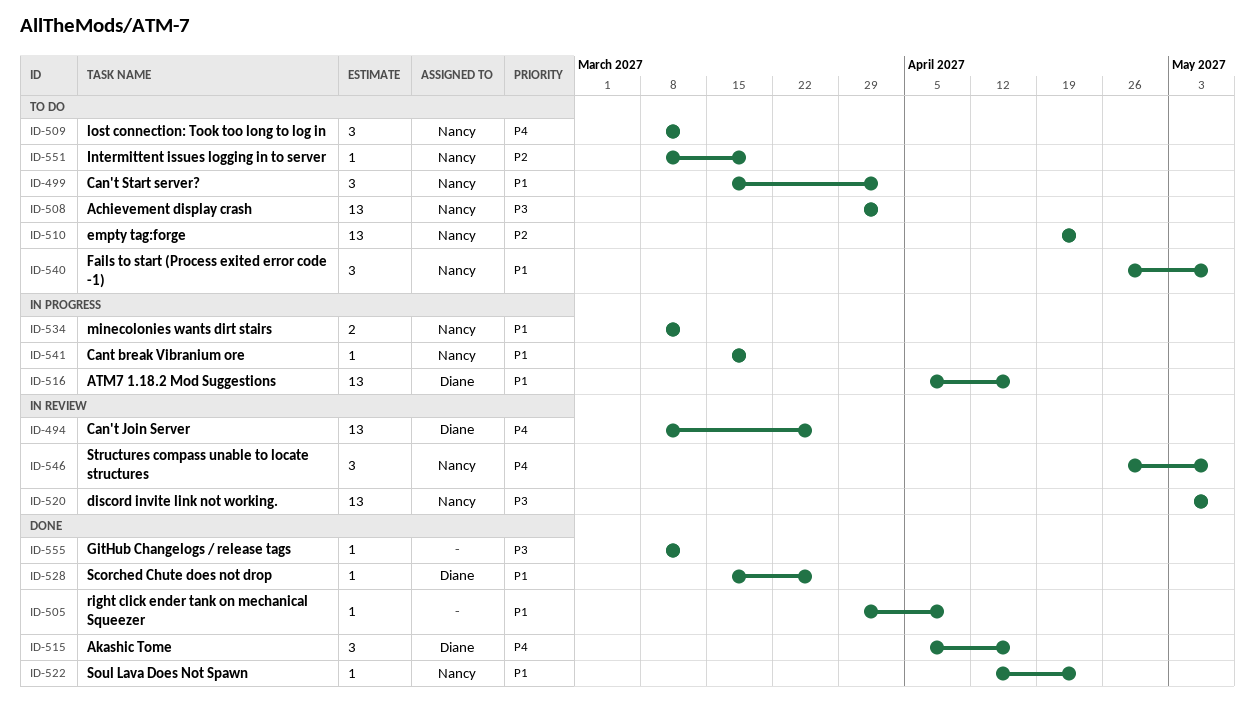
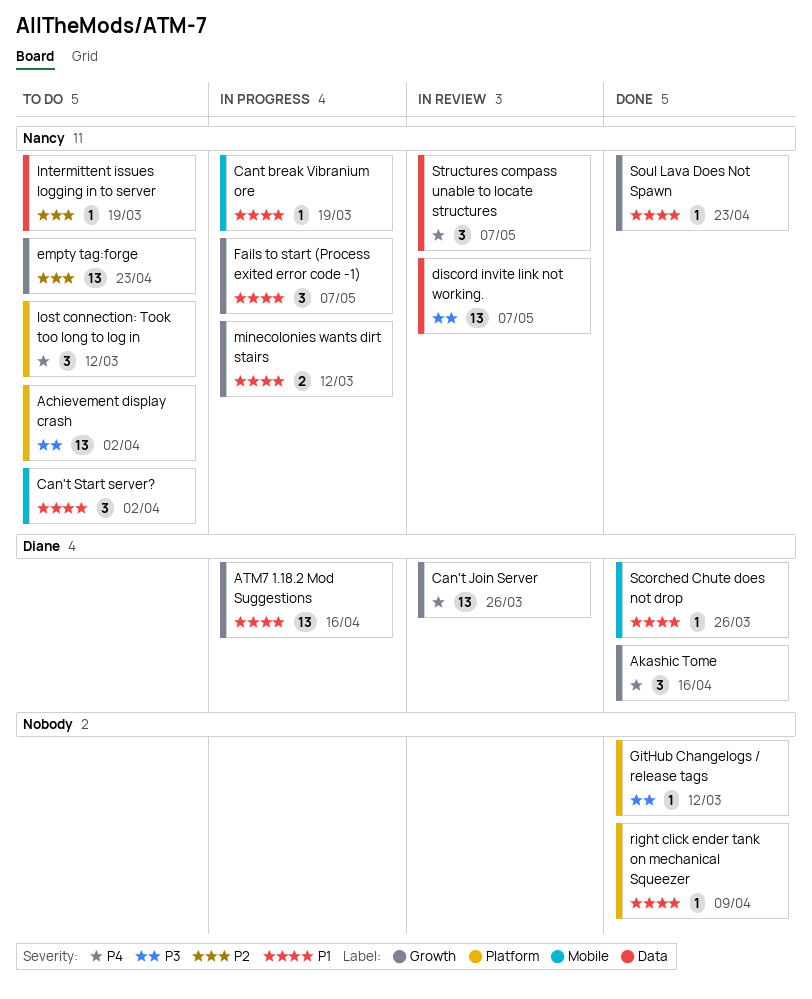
Fails to start (Process exited error code -1), status: To do -> In progress

